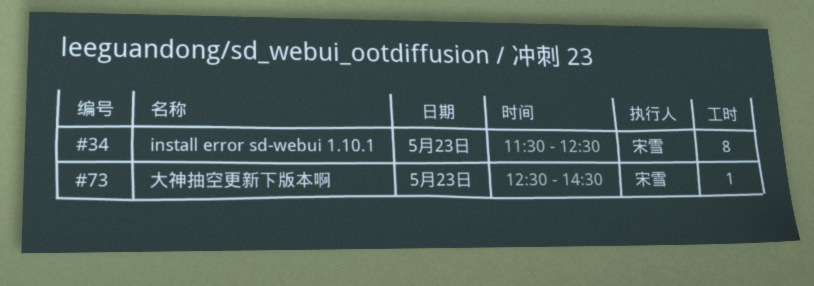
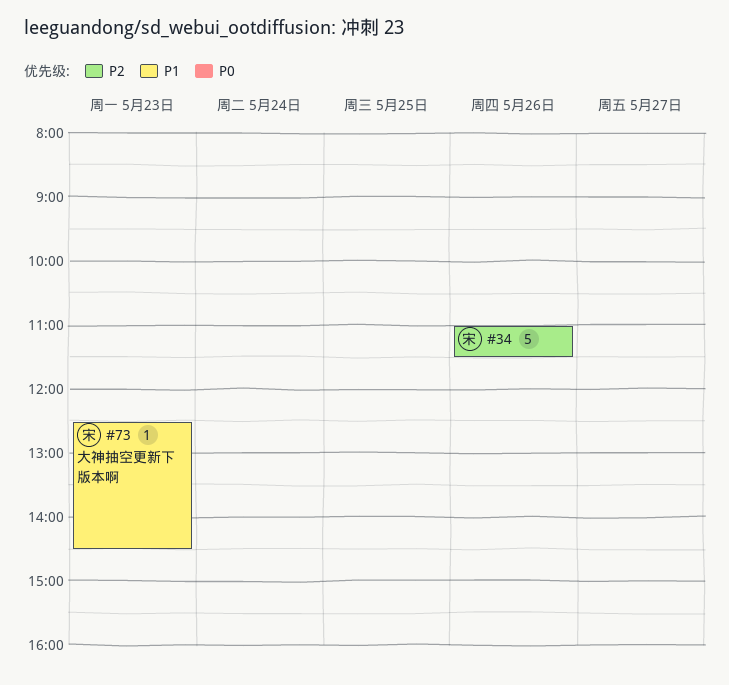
#34, estimate: 8 -> 5
#34, day: May 23 -> May 26
#34, begins: 11:30 -> 11:00
#34, ends: 12:30 -> 11:30

